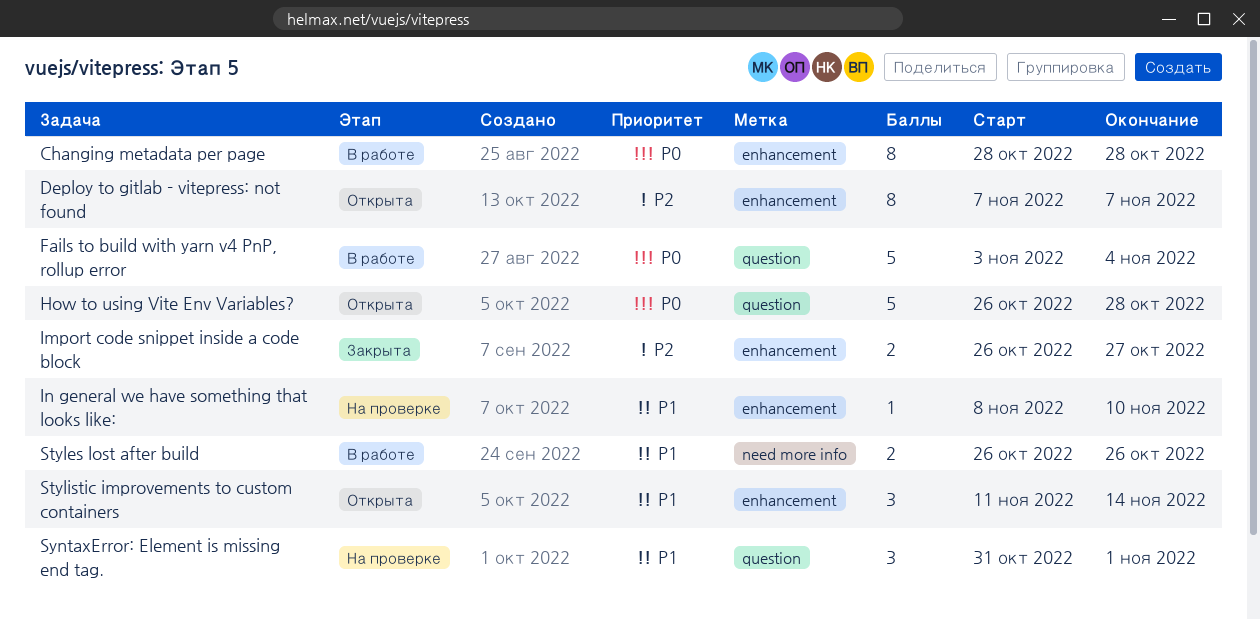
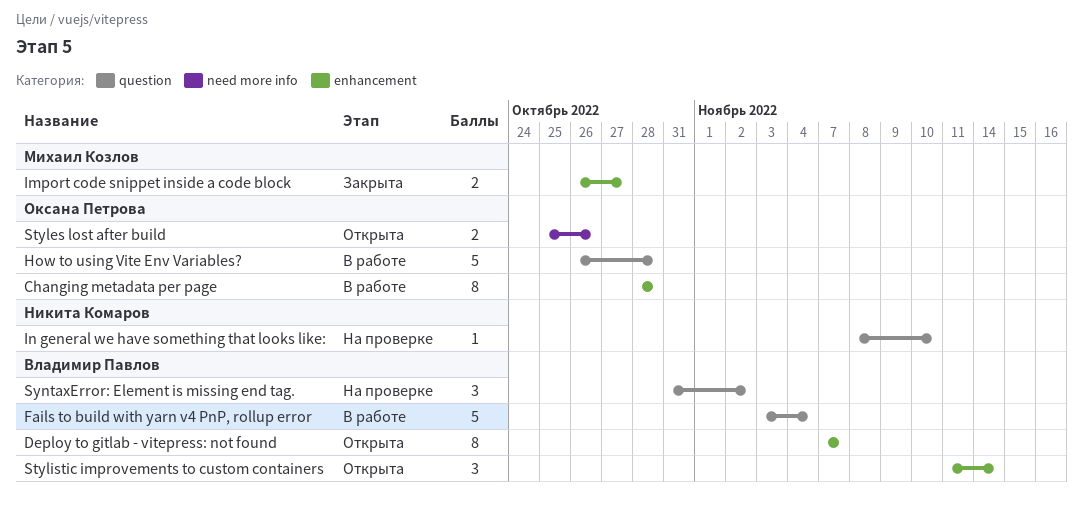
How to using Vite Env Variables?, status: Открыта -> В работе
In general we have something that looks like:, label: enhancement -> question
Styles lost after build, status: В работе -> Открыта
Styles lost after build, start: Oct 26 -> Oct 25
SyntaxError: Element is missing end tag., due: Nov 1 -> Nov 2

